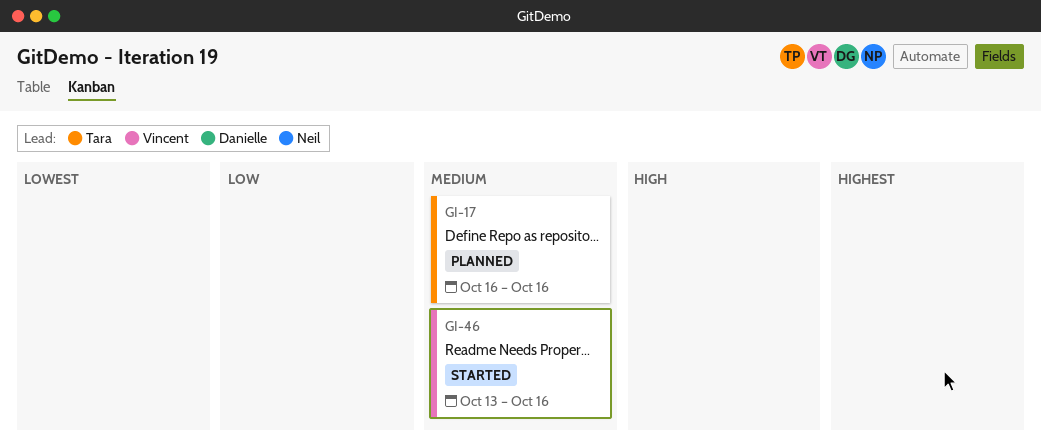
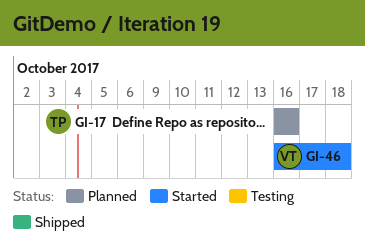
GI-46, start: Oct 13 -> Oct 16
GI-46, due: Oct 16 -> Oct 18

